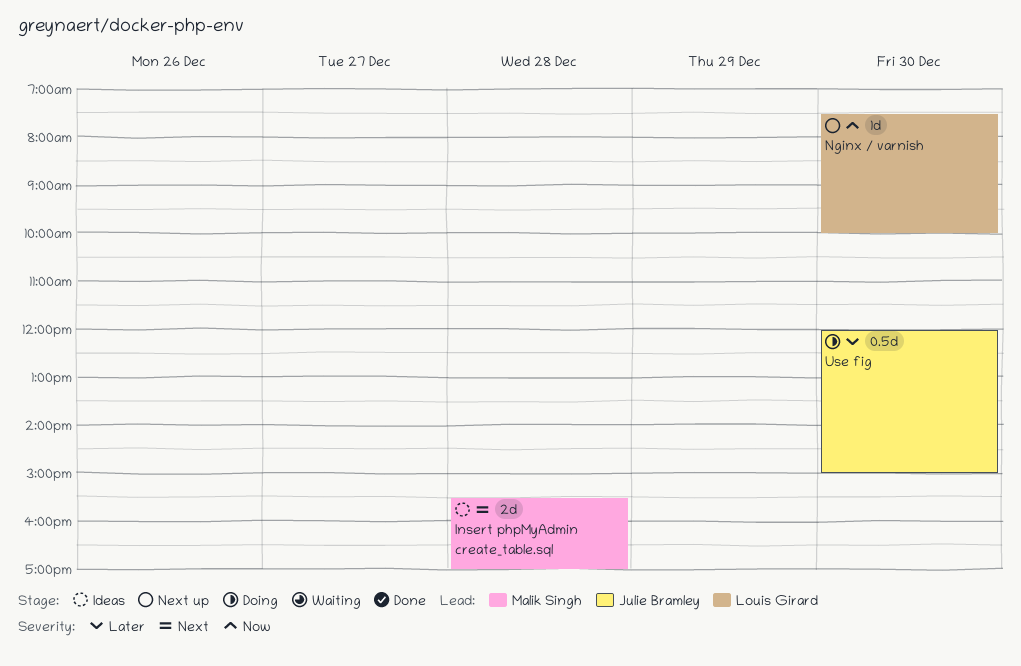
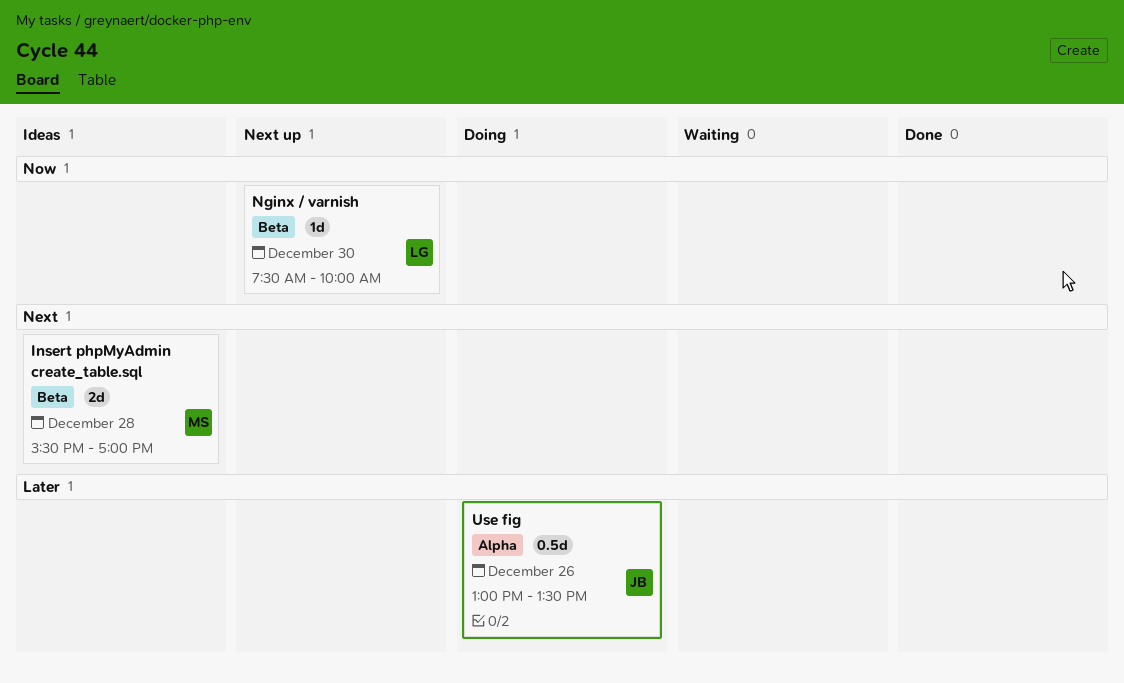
Use fig, day: Dec 30 -> Dec 26
Use fig, begins: 12:00 -> 13:00
Use fig, ends: 15:00 -> 13:30

